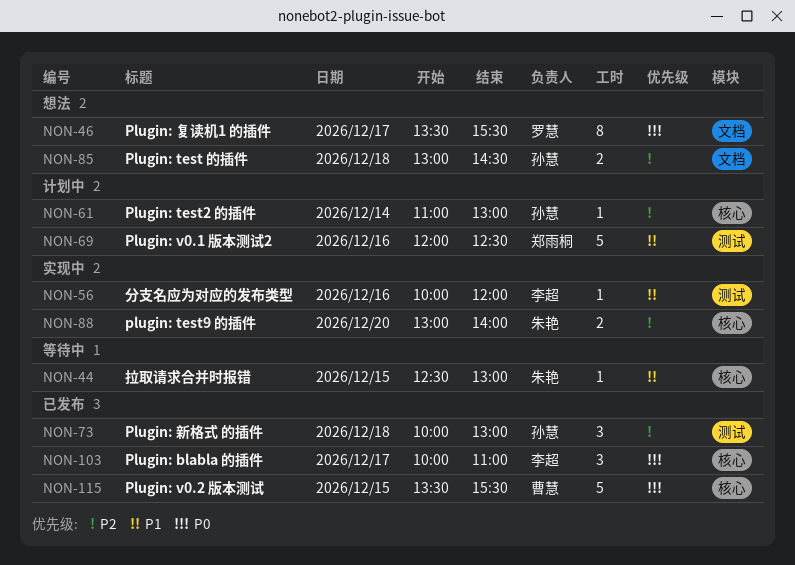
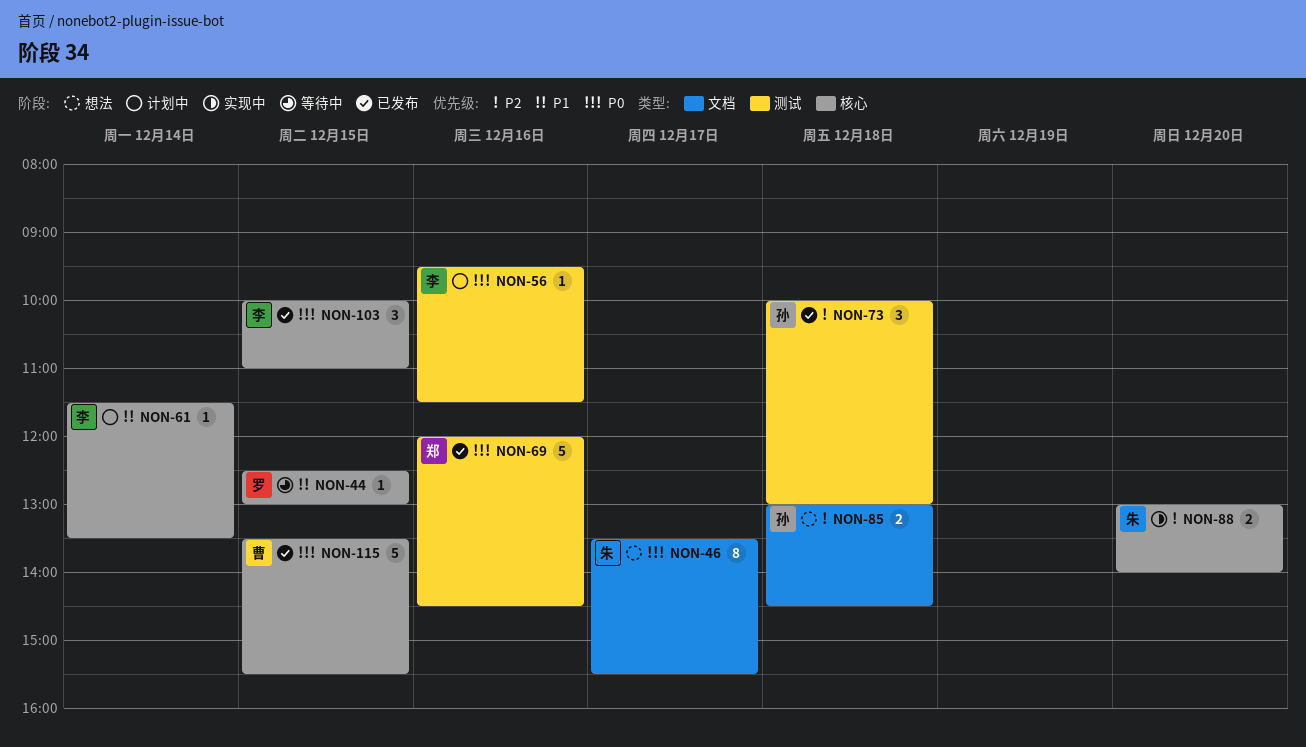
NON-44, owner: 朱艳 -> 罗慧
NON-46, owner: 罗慧 -> 朱艳
NON-56, status: 实现中 -> 计划中
NON-56, priority: P1 -> P0
NON-56, begins: 10:00 -> 09:30
NON-56, ends: 12:00 -> 11:30
NON-61, owner: 孙慧 -> 李超
NON-61, priority: P2 -> P1
NON-61, begins: 11:00 -> 11:30
NON-61, ends: 13:00 -> 13:30
NON-69, status: 计划中 -> 已发布
NON-69, priority: P1 -> P0
NON-69, ends: 12:30 -> 14:30
NON-103, day: Dec 17 -> Dec 15

